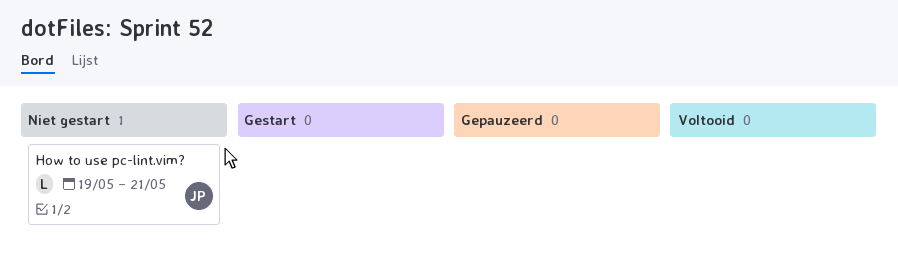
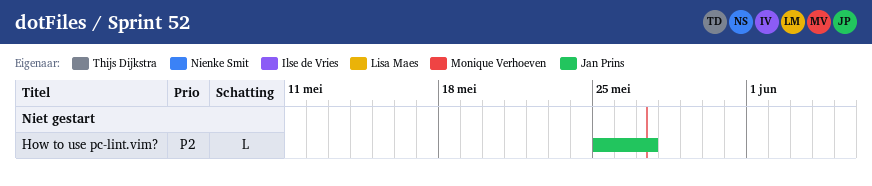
How to use pc-lint.vim?, start: May 19 -> May 25
How to use pc-lint.vim?, due: May 21 -> May 27

